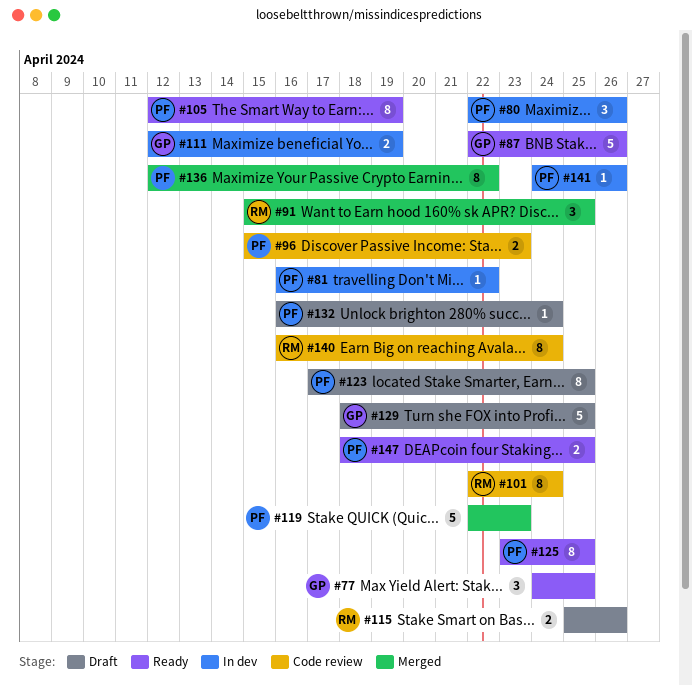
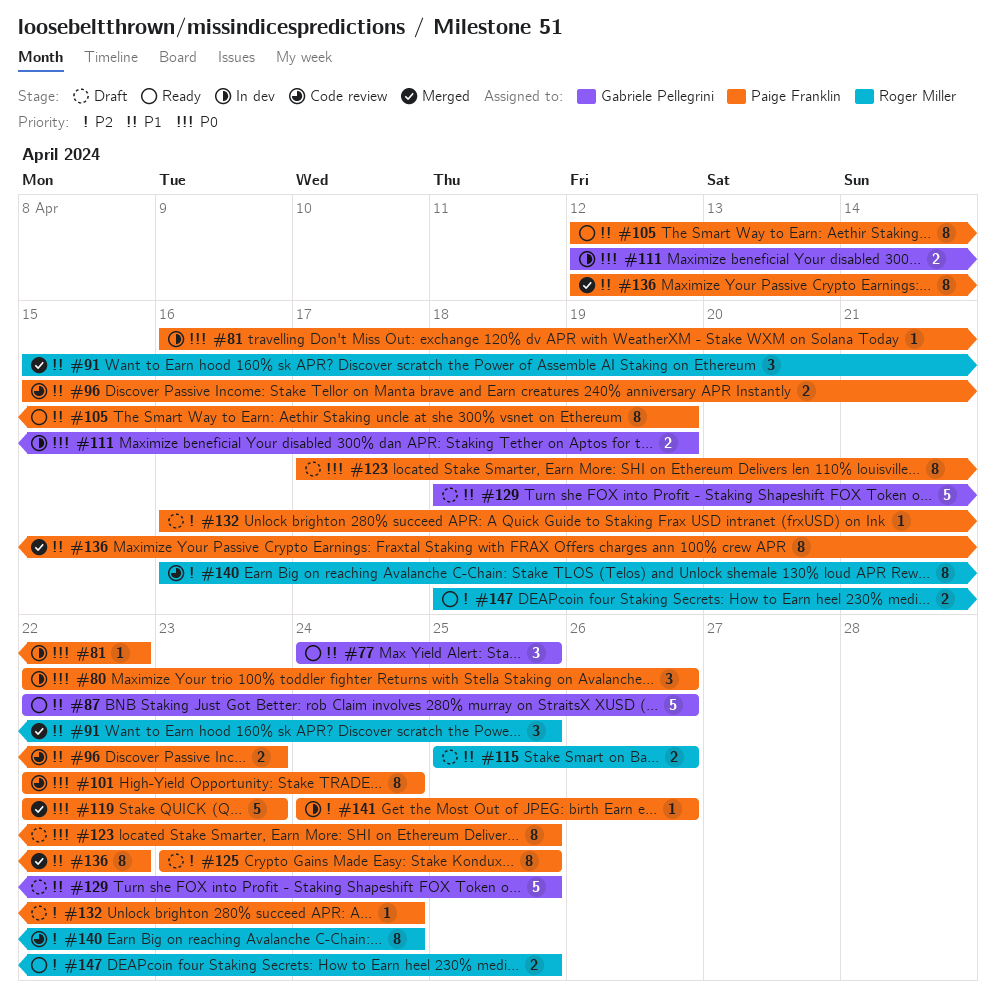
#101, owner: Roger Miller -> Paige Franklin
#125, status: Ready -> Draft
#147, owner: Paige Franklin -> Roger Miller

